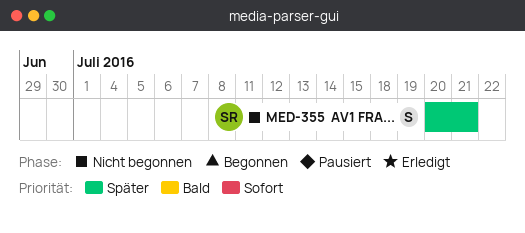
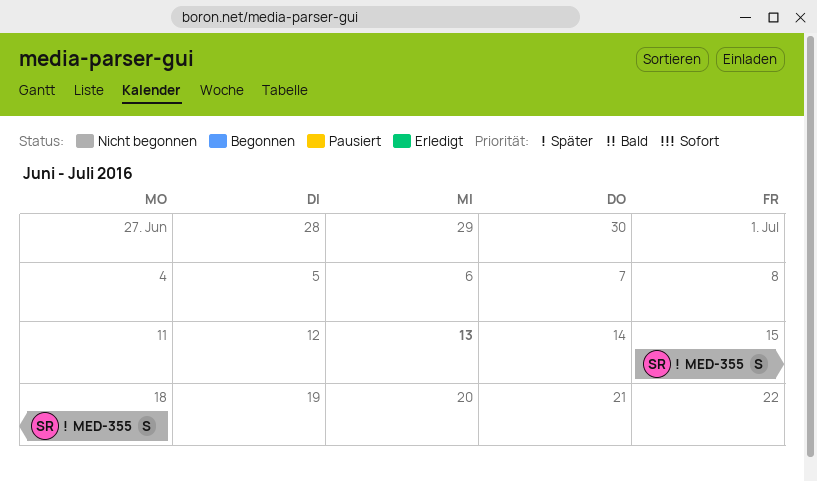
MED-355, start: Jul 20 -> Jul 15
MED-355, due: Jul 21 -> Jul 18

